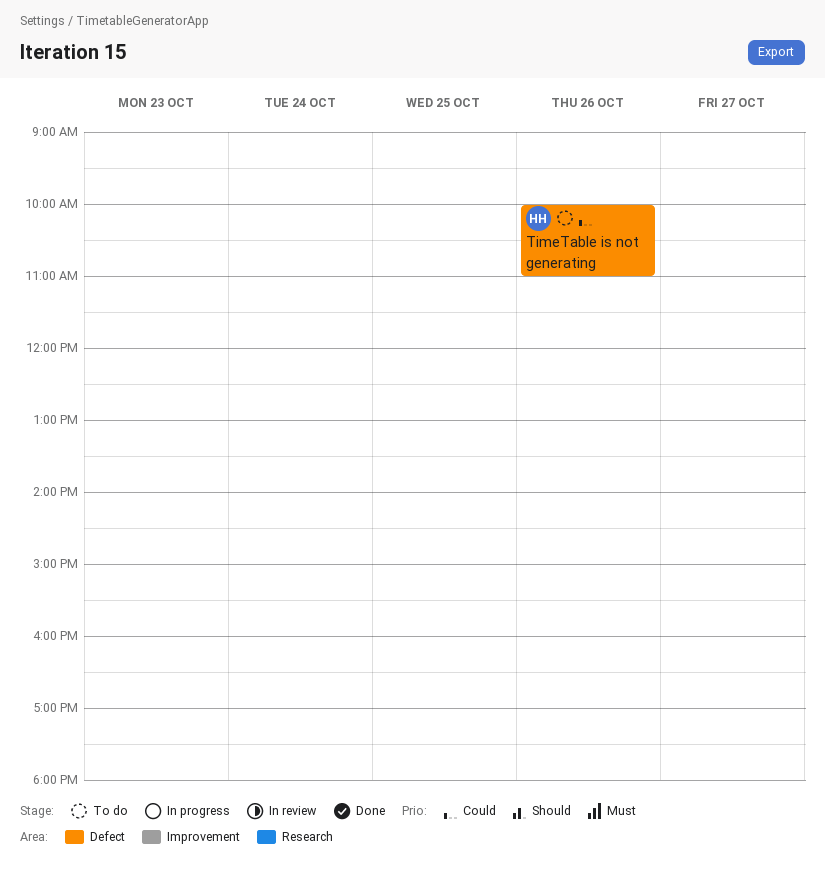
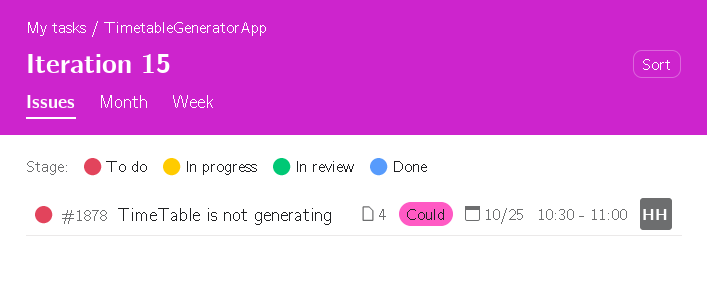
TimeTable is not generating, day: Oct 26 -> Oct 25
TimeTable is not generating, begins: 10:00 -> 10:30

